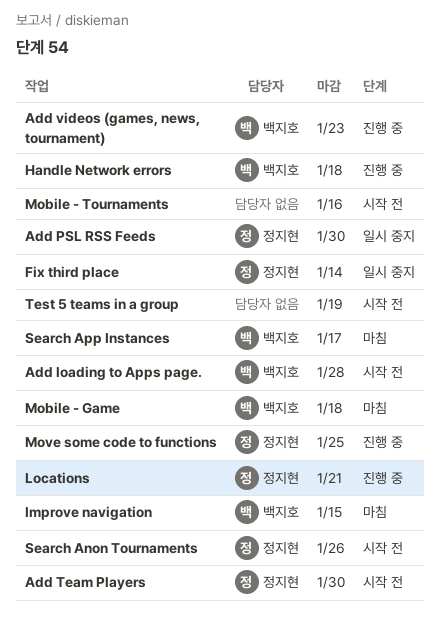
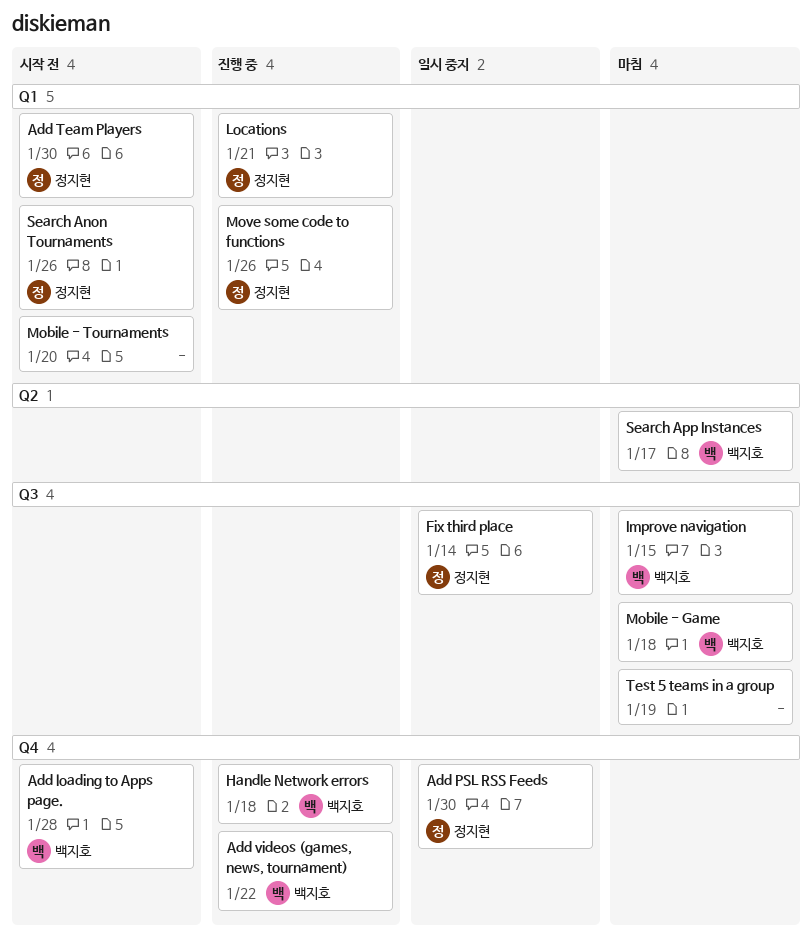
Add videos (games, news, tournament), due: Jan 23 -> Jan 22
Mobile - Tournaments, due: Jan 16 -> Jan 20
Move some code to functions, due: Jan 25 -> Jan 26
Test 5 teams in a group, status: 시작 전 -> 마침

